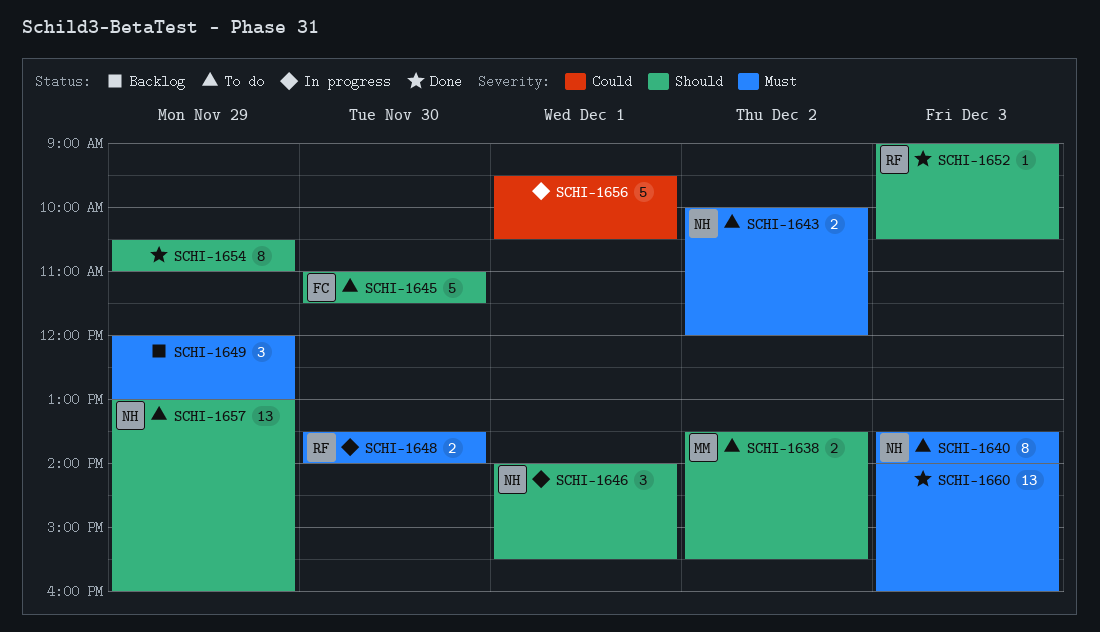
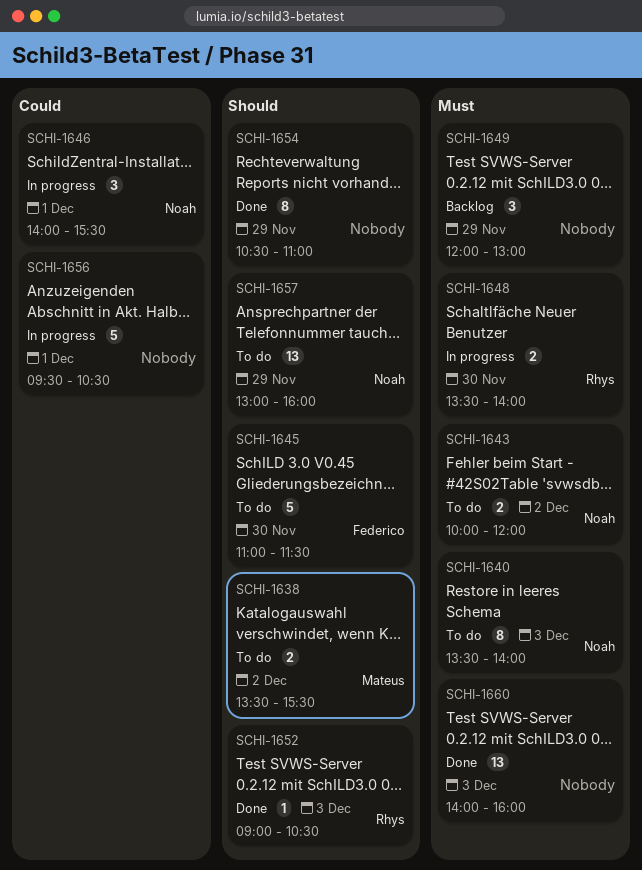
SCHI-1646, priority: Should -> Could

